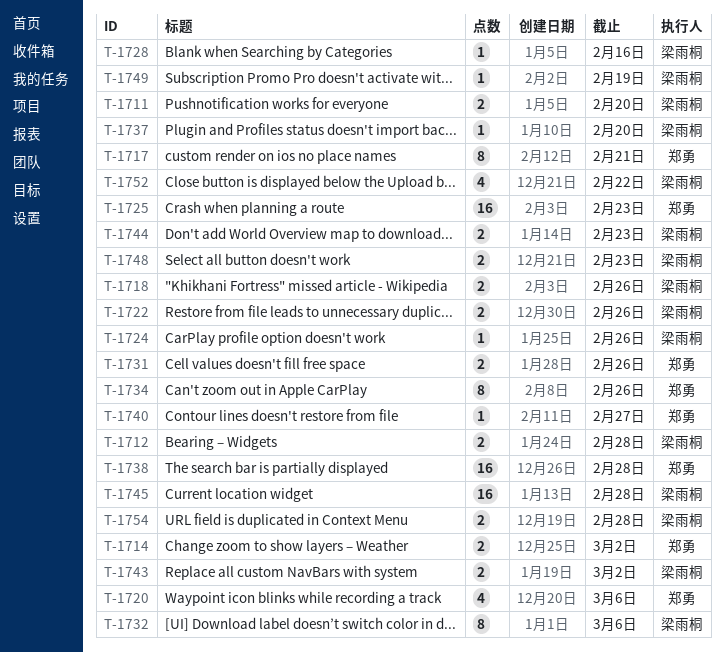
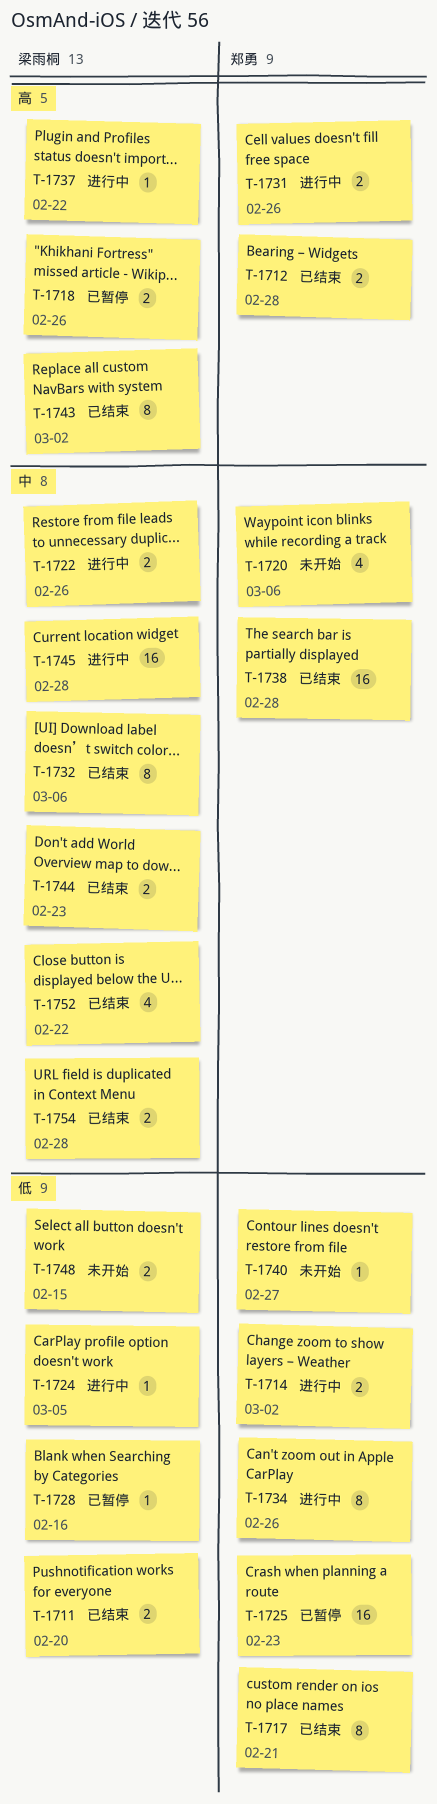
T-1712, owner: 梁雨桐 -> 郑勇
T-1724, due: Feb 26 -> Mar 5
T-1737, due: Feb 20 -> Feb 22
T-1743, estimate: 2 -> 8
T-1748, due: Feb 23 -> Feb 15
T-1749: present -> none

